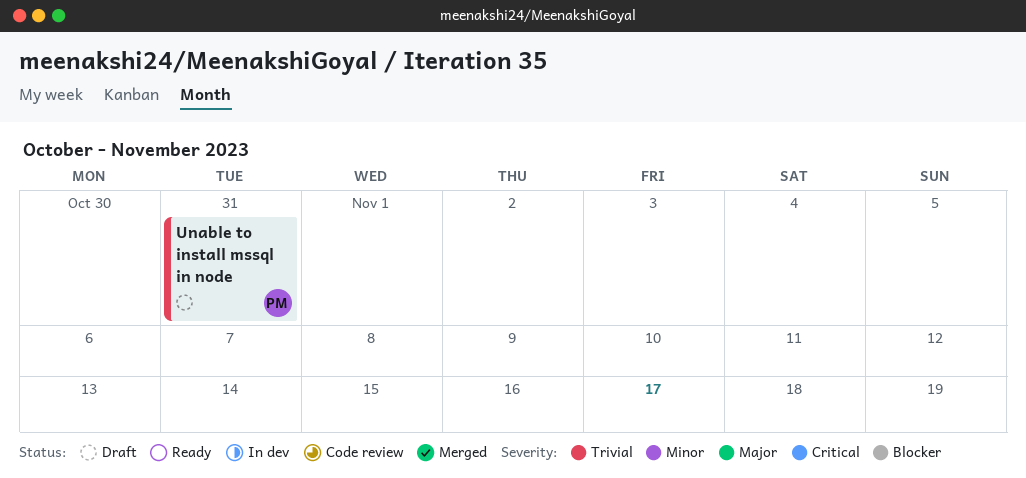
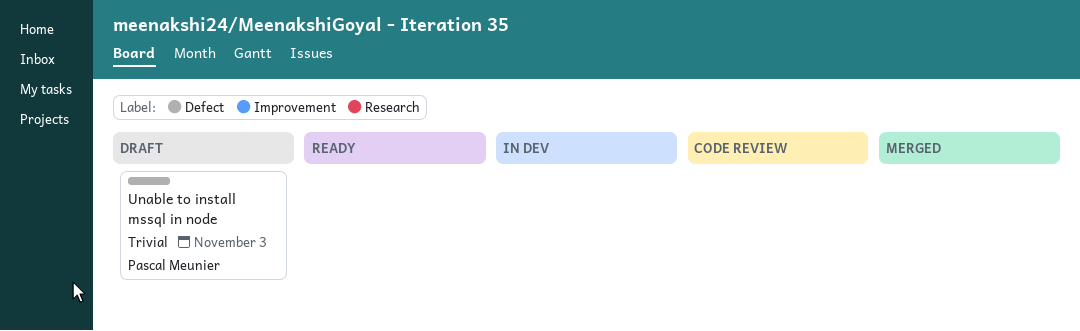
Unable to install mssql in node, due: Oct 31 -> Nov 3

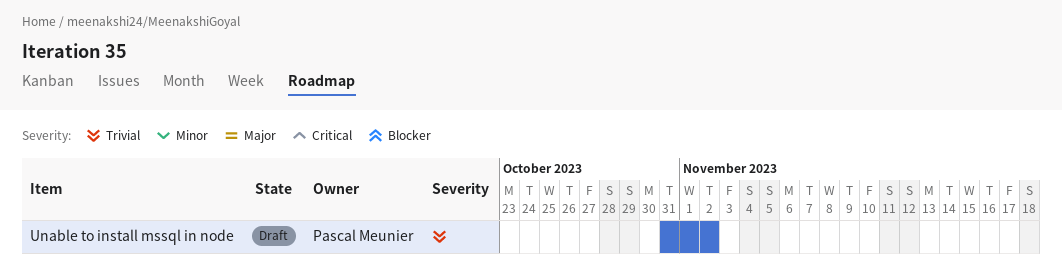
Unable to install mssql in node, due: Nov 3 -> Nov 2

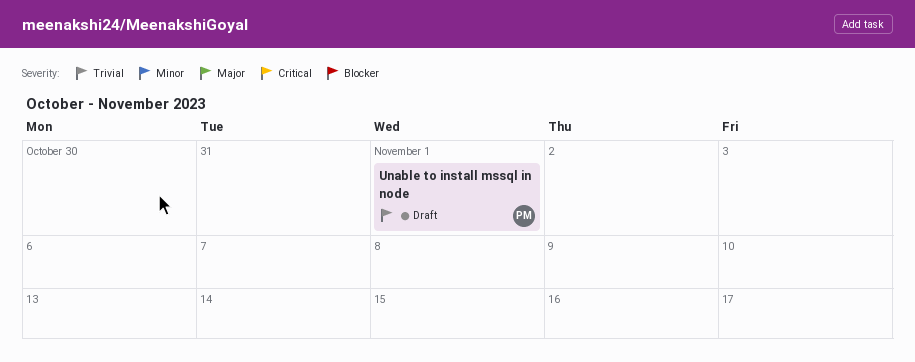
Unable to install mssql in node, due: Nov 2 -> Nov 1

